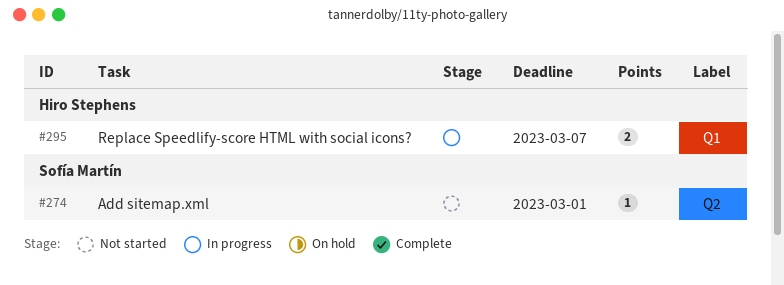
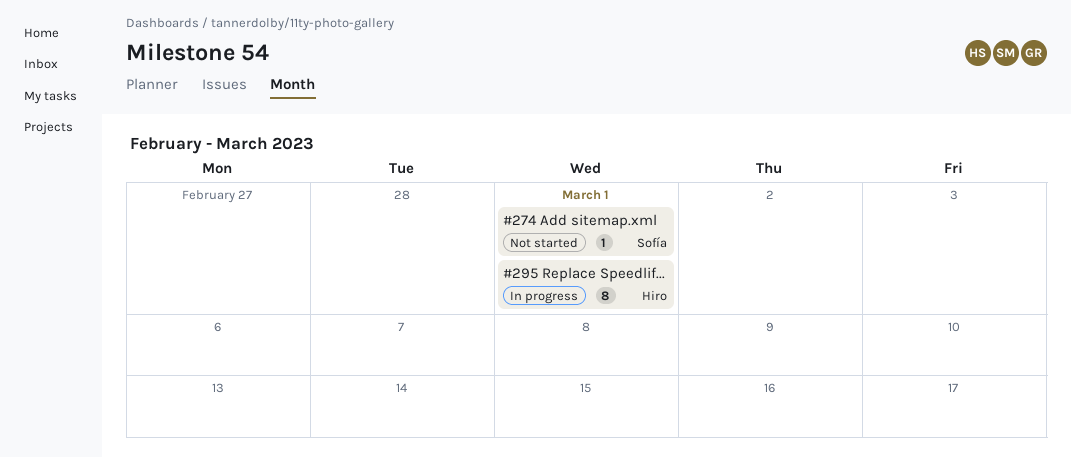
#295, estimate: 2 -> 8
#295, due: Mar 7 -> Mar 1

